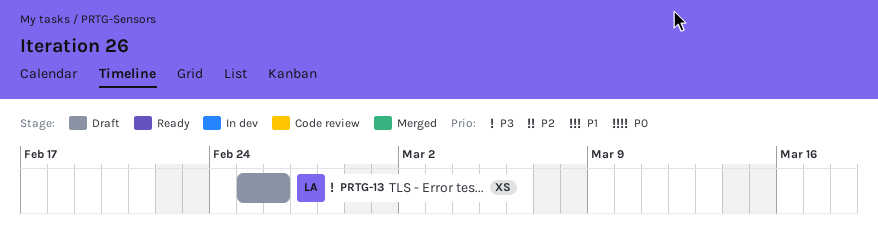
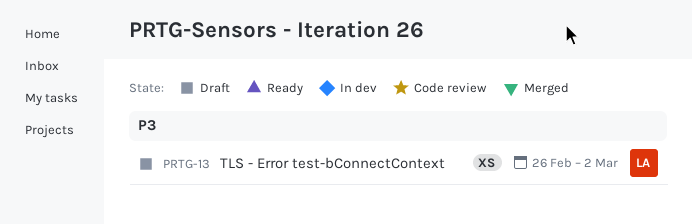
PRTG-13, start: Feb 25 -> Feb 26
PRTG-13, due: Feb 26 -> Mar 2

